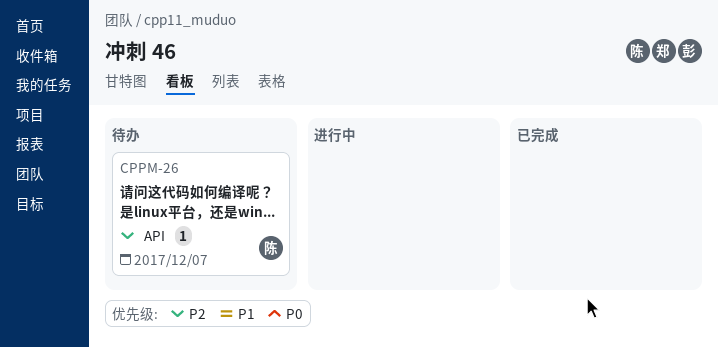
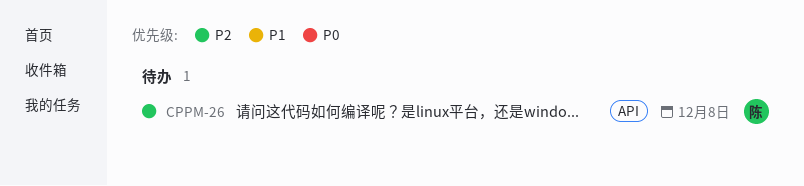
CPPM-26, due: Dec 7 -> Dec 8

